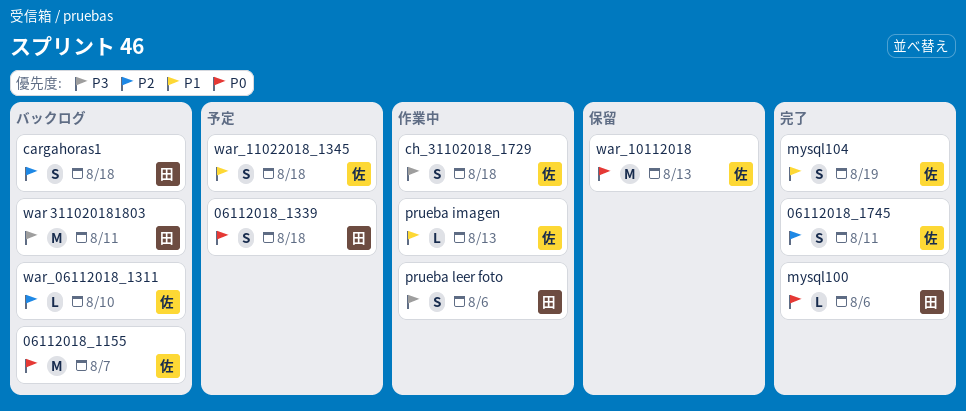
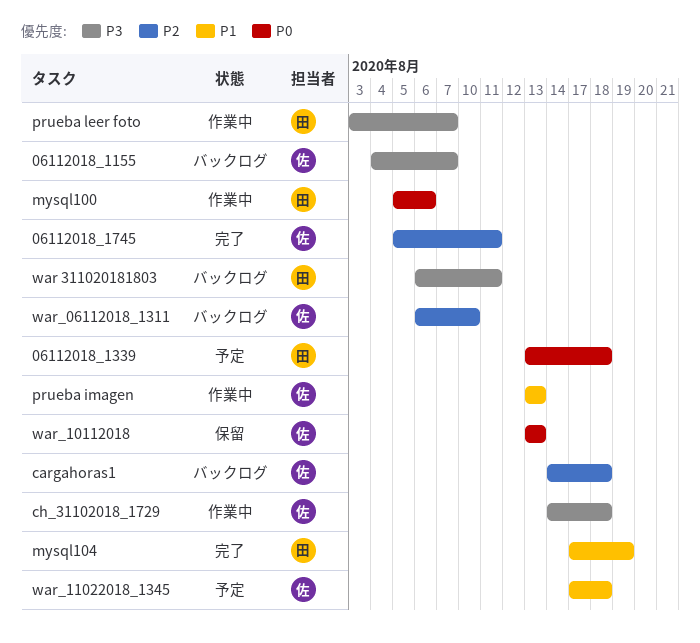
06112018_1155, priority: P0 -> P3
cargahoras1, owner: 田 -> 佐
mysql100, status: 完了 -> 作業中
mysql104, owner: 佐 -> 田
prueba leer foto, due: Aug 6 -> Aug 7

